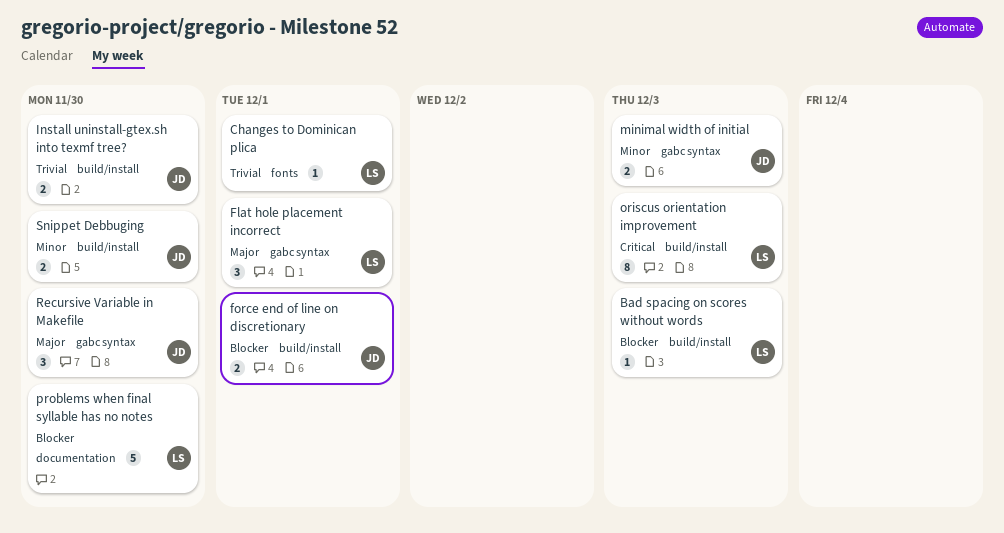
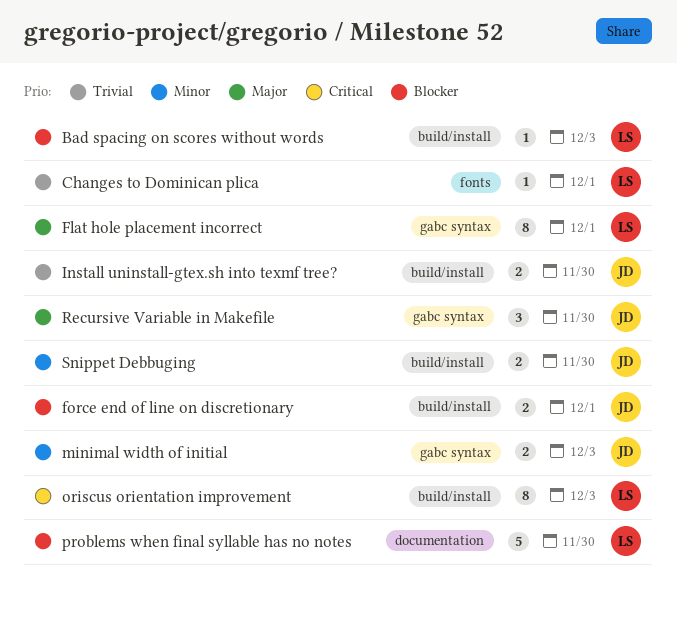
Flat hole placement incorrect, estimate: 3 -> 8

